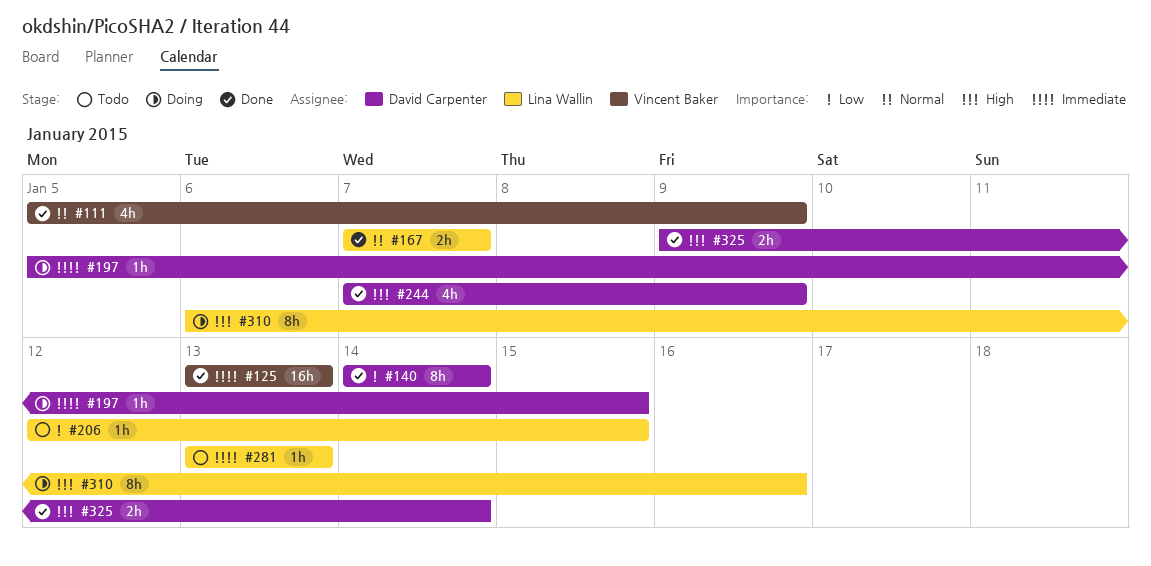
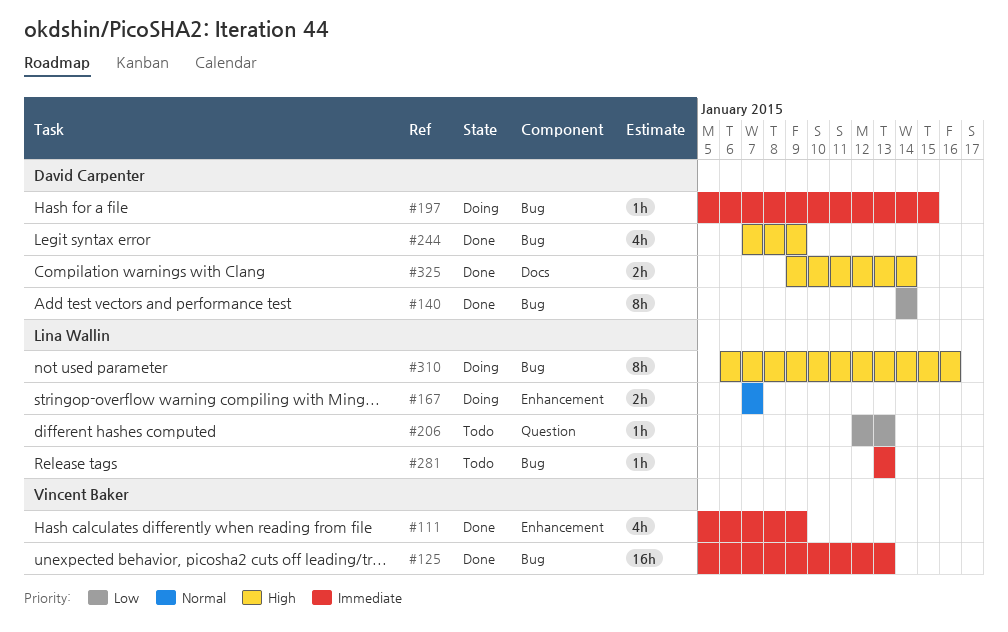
#111, priority: Normal -> Immediate
#125, start: Jan 13 -> Jan 5
#167, status: Done -> Doing
#206, due: Jan 15 -> Jan 13

